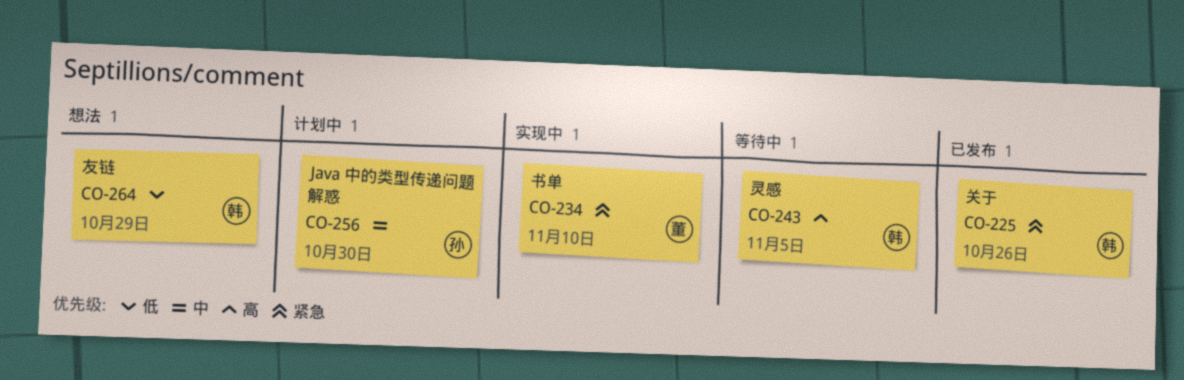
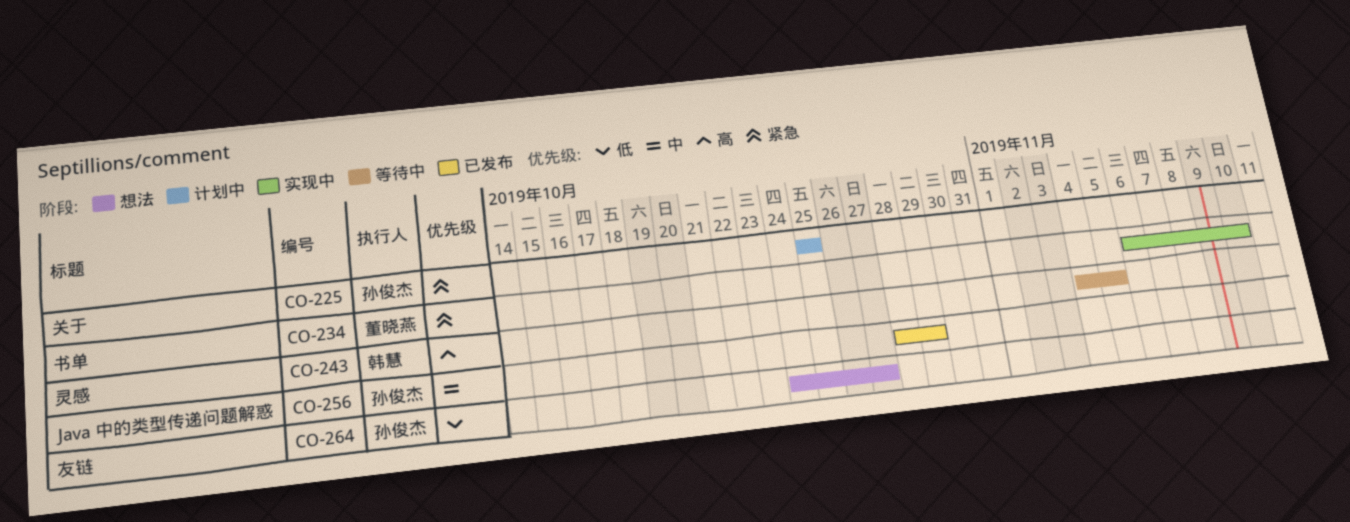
CO-225, status: 已发布 -> 计划中
CO-225, owner: 韩慧 -> 孙俊杰
CO-225, due: Oct 26 -> Oct 25
CO-256, status: 计划中 -> 已发布
CO-256, due: Oct 30 -> Oct 29
CO-264, owner: 韩慧 -> 孙俊杰
CO-264, due: Oct 29 -> Oct 27

